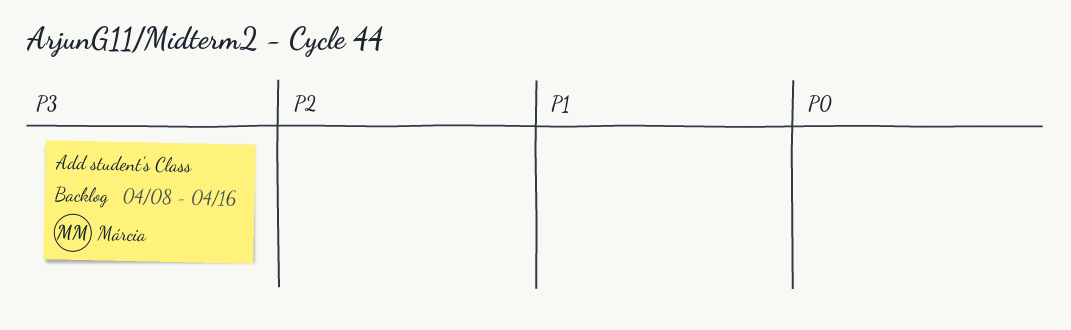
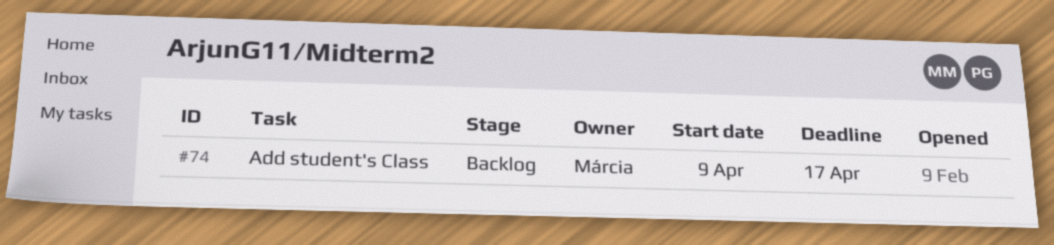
Add student's Class, start: Apr 8 -> Apr 9
Add student's Class, due: Apr 16 -> Apr 17

